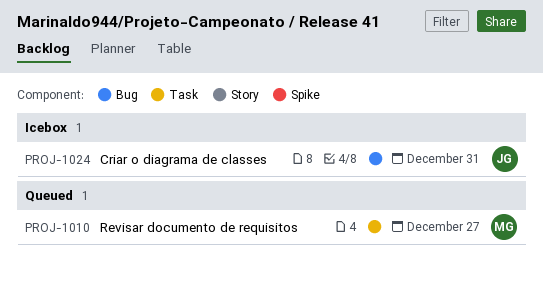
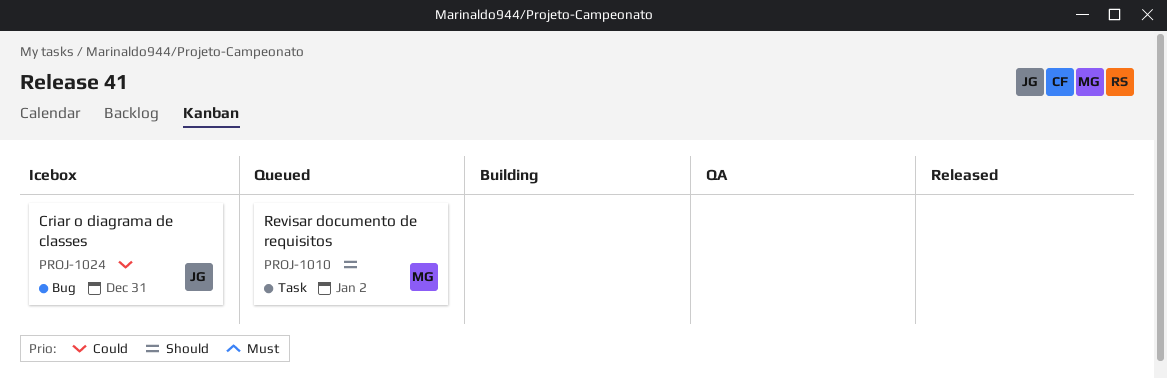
PROJ-1010, due: Dec 27 -> Jan 2

